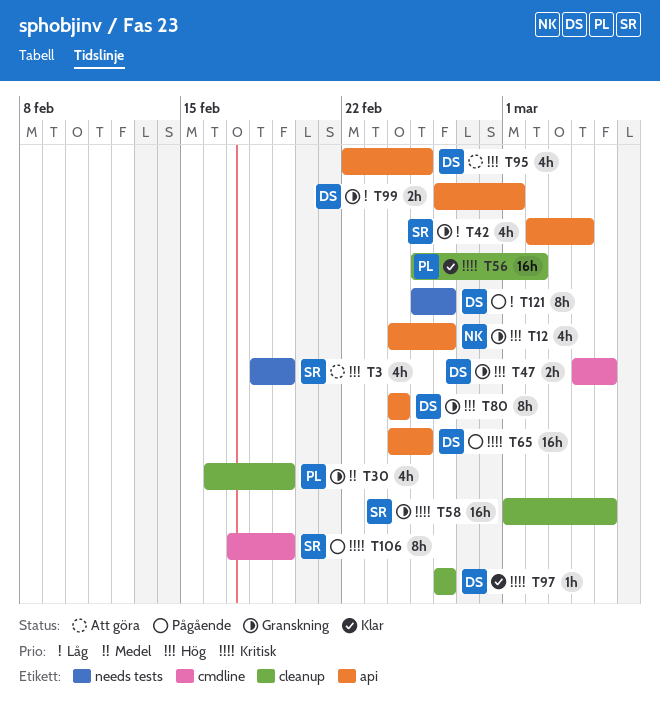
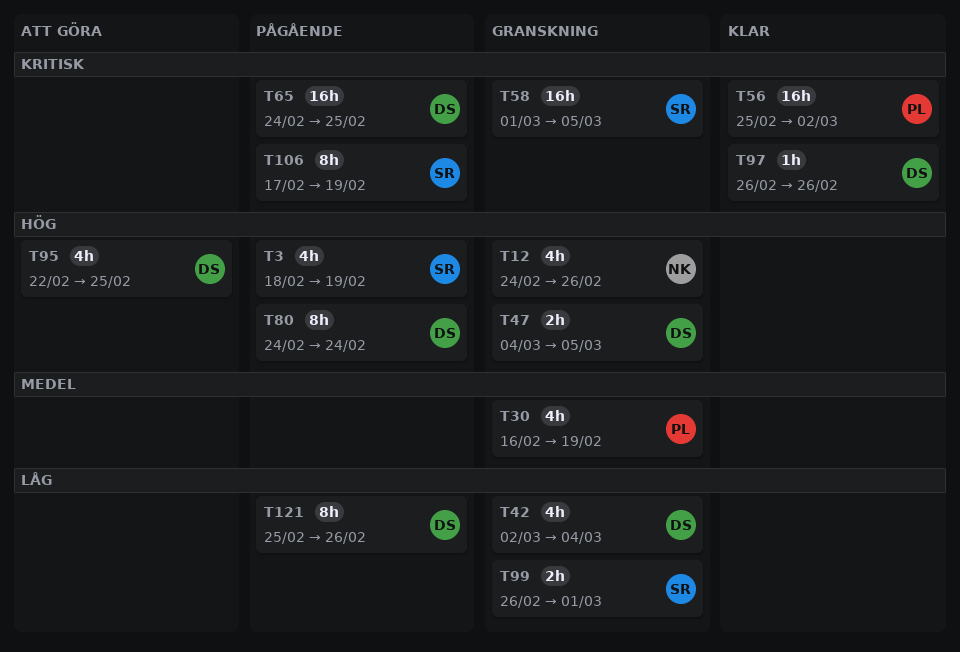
T3, status: Att göra -> Pågående
T42, owner: SR -> DS
T80, status: Granskning -> Pågående
T99, owner: DS -> SR

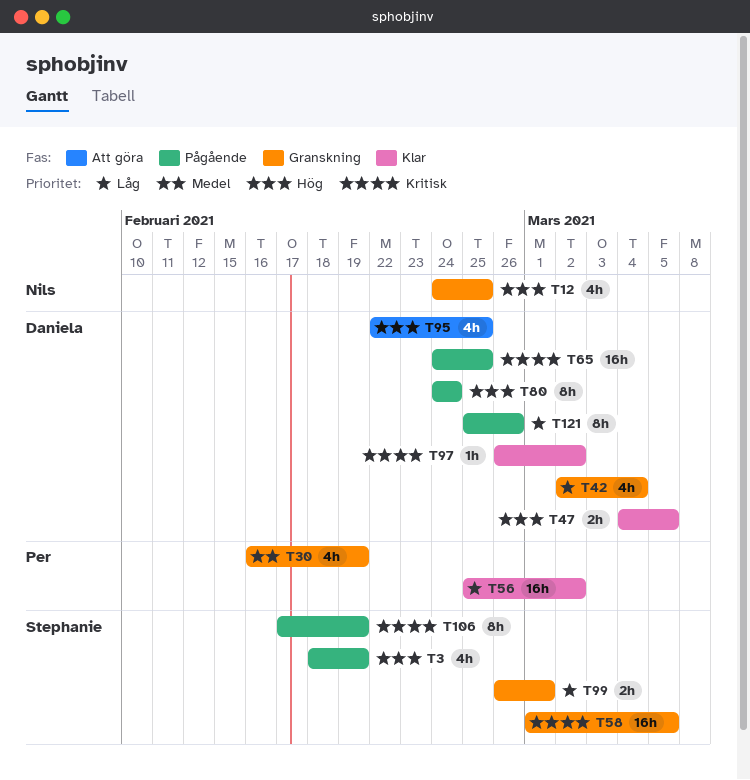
T12, due: Feb 26 -> Feb 25
T47, status: Granskning -> Klar
T56, priority: Kritisk -> Låg
T97, due: Feb 26 -> Mar 2

